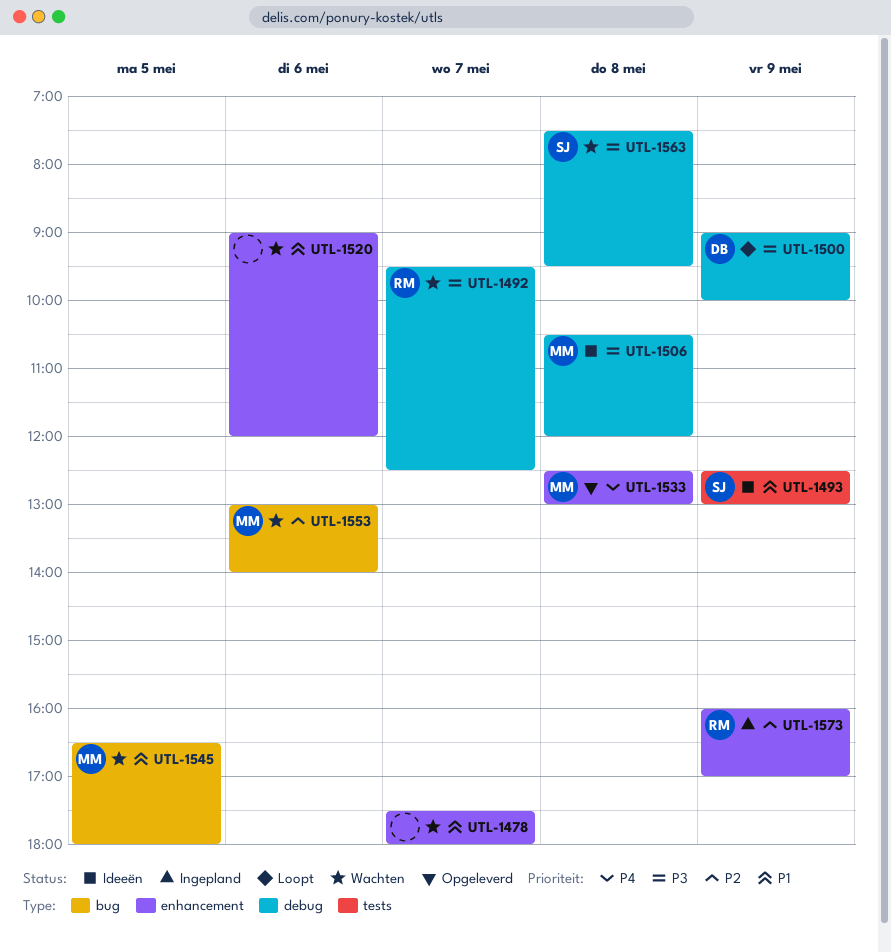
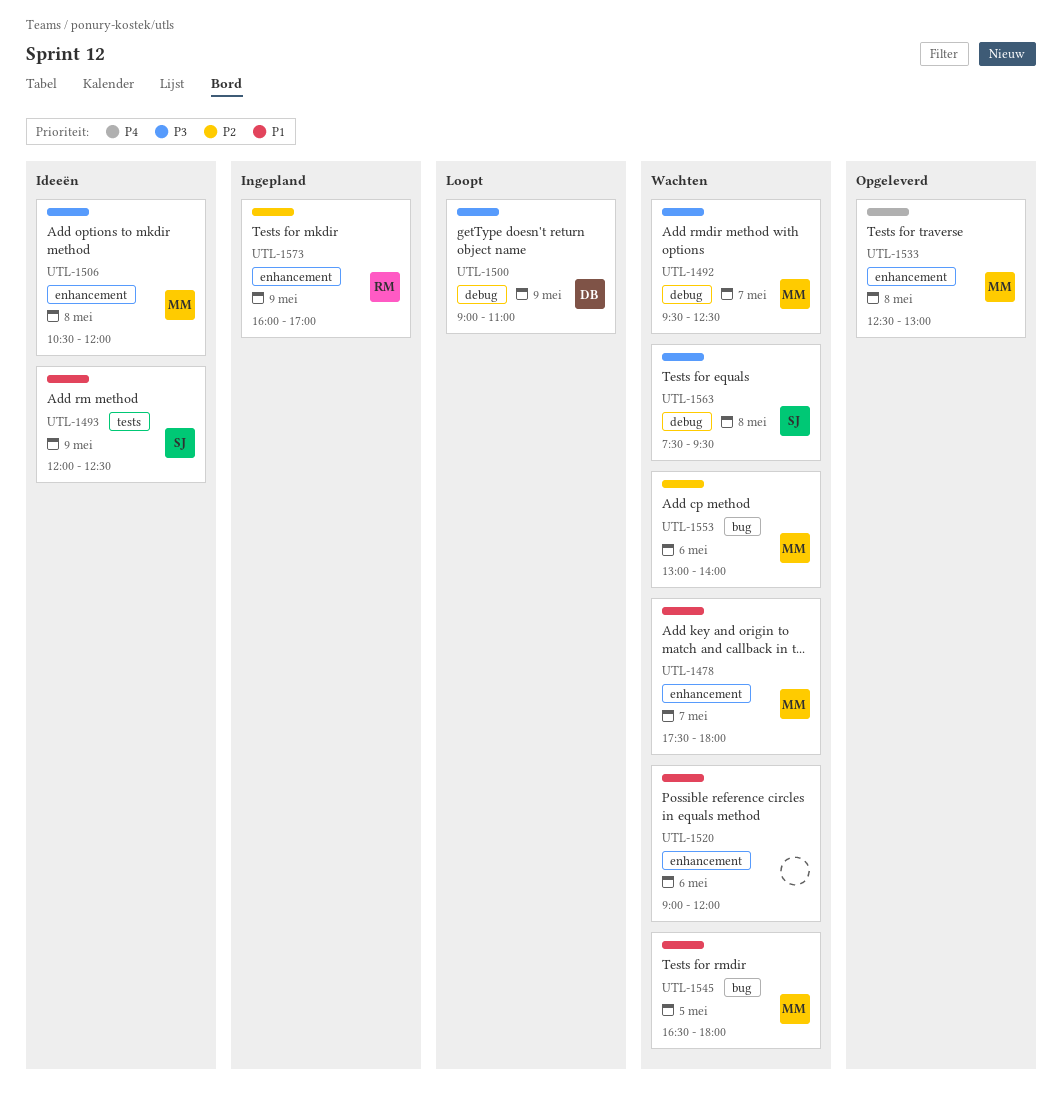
UTL-1478, owner: none -> MM
UTL-1492, owner: RM -> MM
UTL-1493, begins: 12:30 -> 12:00
UTL-1493, ends: 13:00 -> 12:30
UTL-1500, ends: 10:00 -> 11:00
UTL-1506, label: debug -> enhancement

